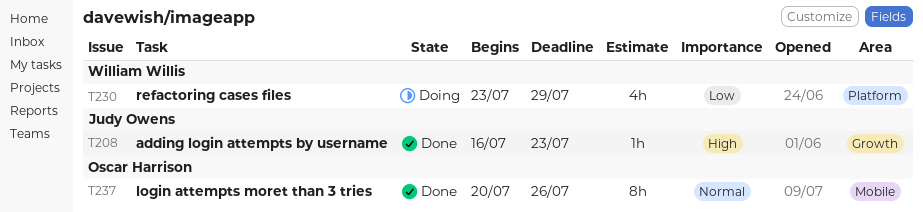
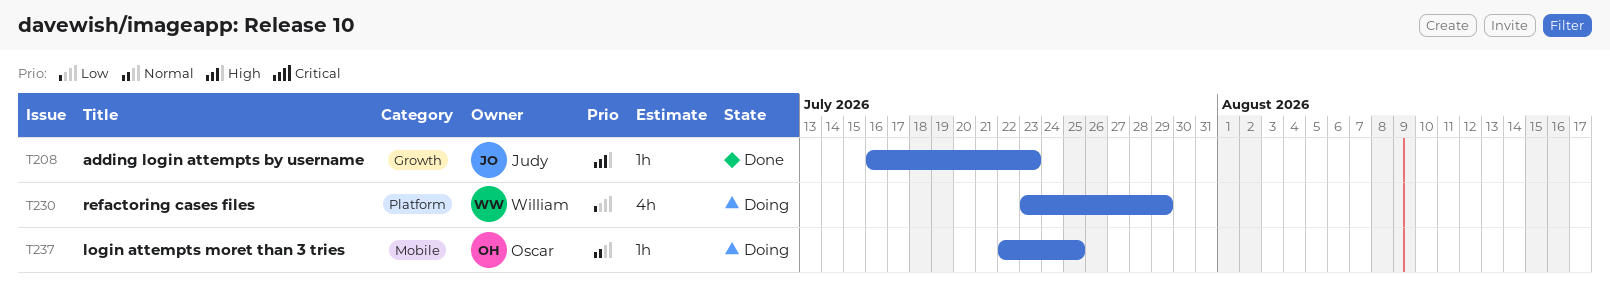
T237, status: Done -> Doing
T237, estimate: 8h -> 1h
T237, start: Jul 20 -> Jul 22
T237, due: Jul 26 -> Jul 25

